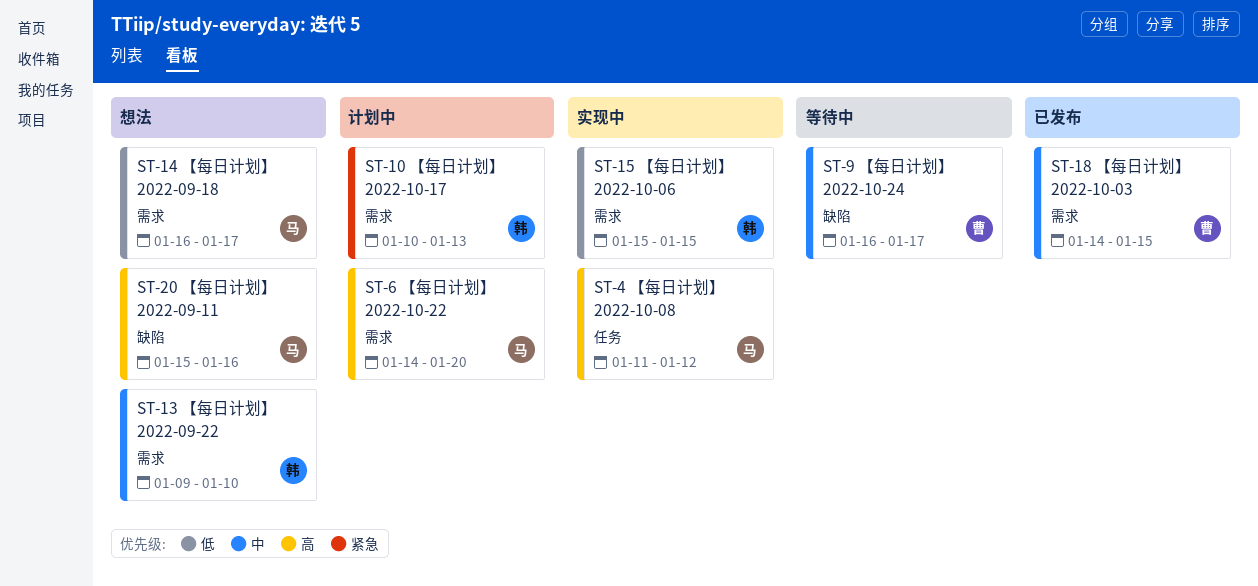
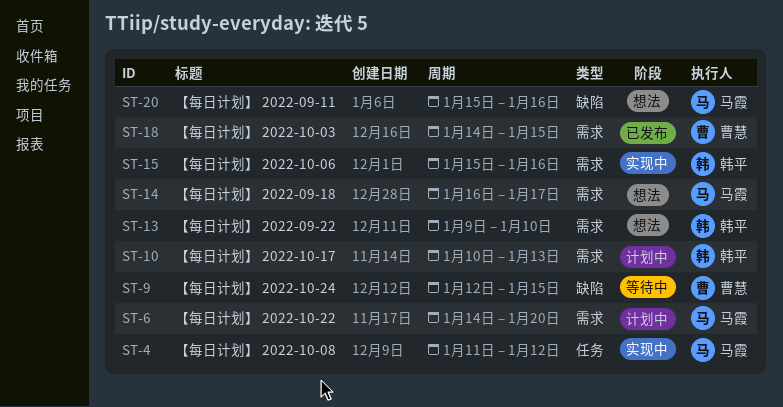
ST-9, start: Jan 16 -> Jan 12
ST-9, due: Jan 17 -> Jan 15
ST-15, due: Jan 15 -> Jan 16

